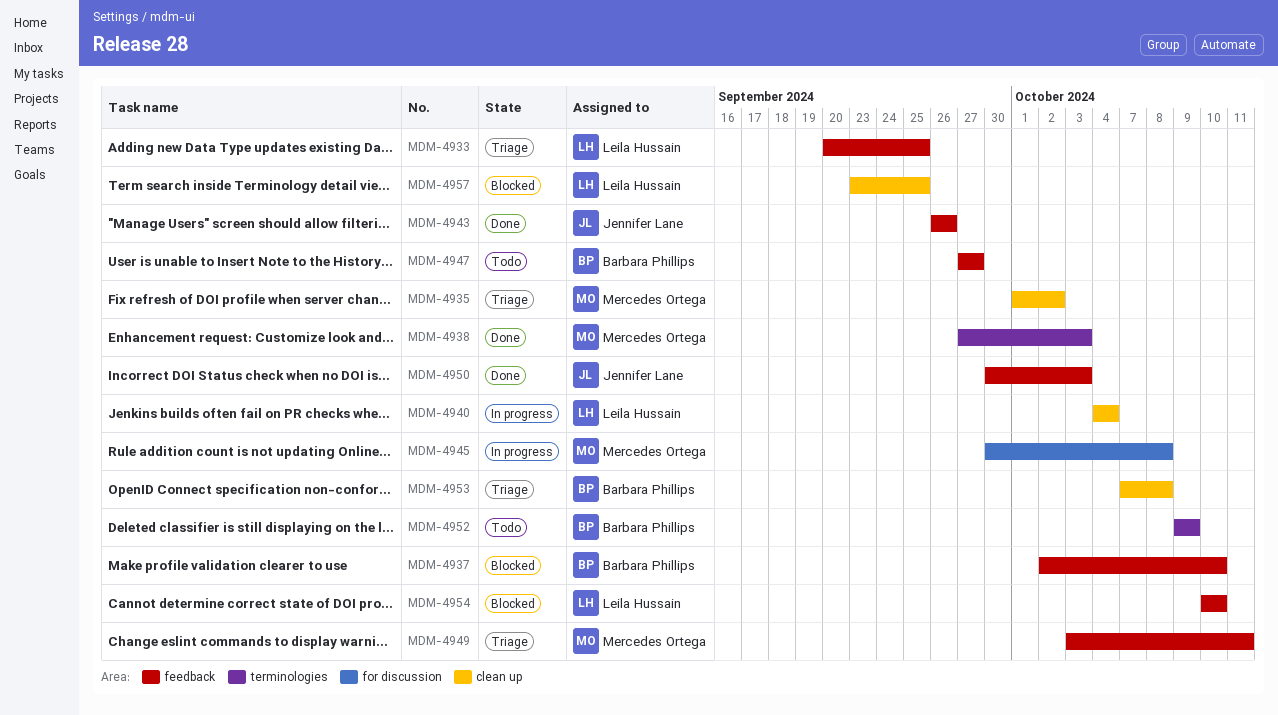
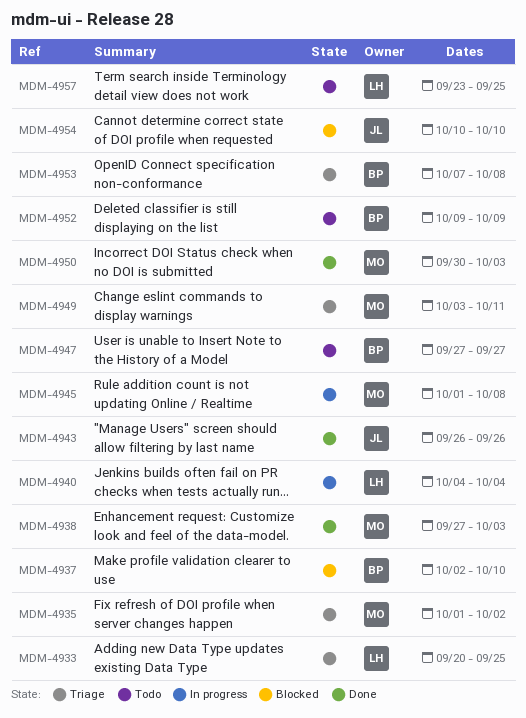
MDM-4945, start: Sep 30 -> Oct 1
MDM-4950, owner: Jennifer Lane -> Mercedes Ortega
MDM-4954, owner: Leila Hussain -> Jennifer Lane
MDM-4957, status: Blocked -> Todo

